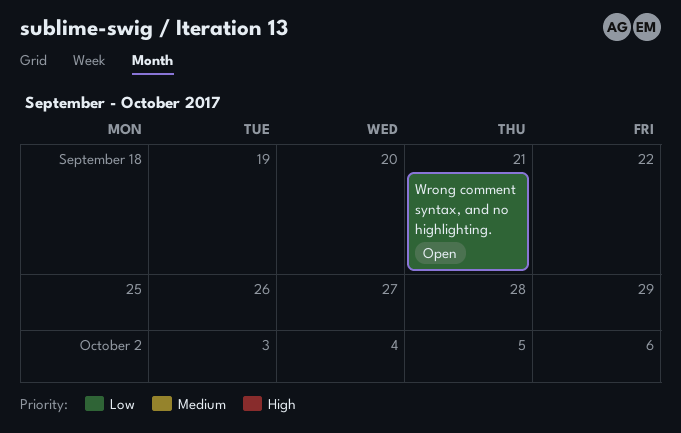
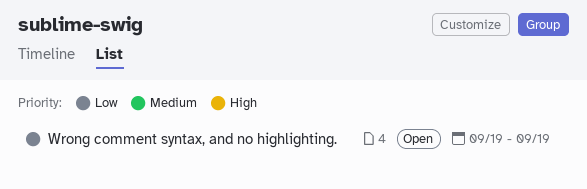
Wrong comment syntax, and no highlighting., due: Sep 21 -> Sep 19

